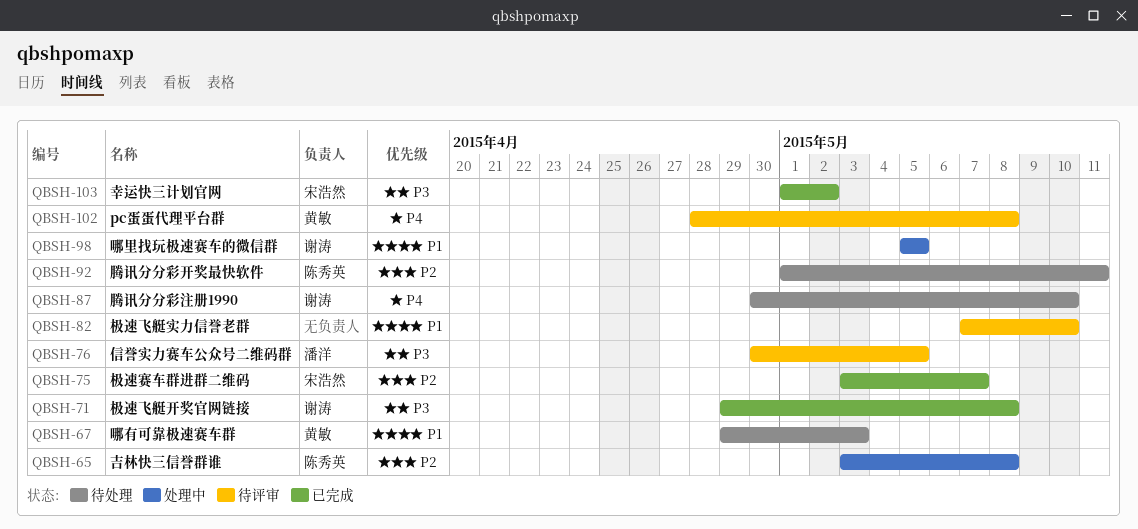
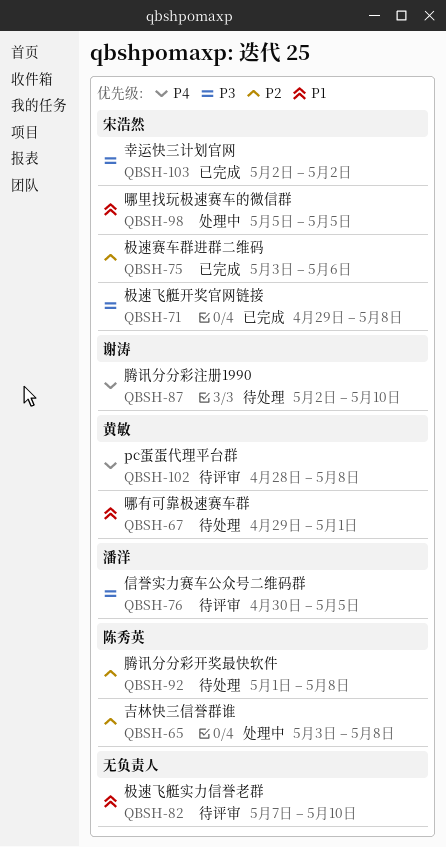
QBSH-67, due: May 3 -> May 1
QBSH-71, owner: 谢涛 -> 宋浩然
QBSH-75, due: May 7 -> May 6
QBSH-87, start: Apr 30 -> May 2
QBSH-92, due: May 11 -> May 8
QBSH-98, owner: 谢涛 -> 宋浩然
QBSH-103, start: May 1 -> May 2

